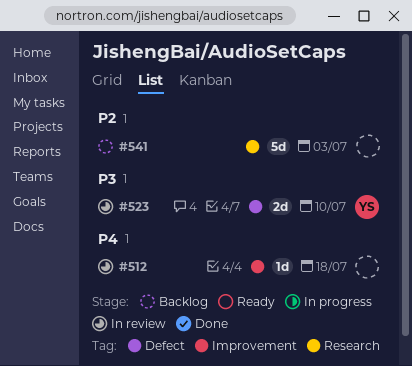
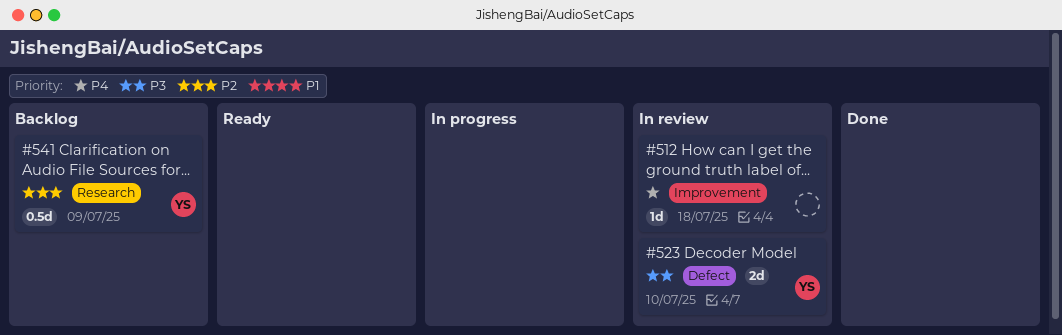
#541, owner: none -> YS
#541, estimate: 5d -> 0.5d
#541, due: Jul 3 -> Jul 9

